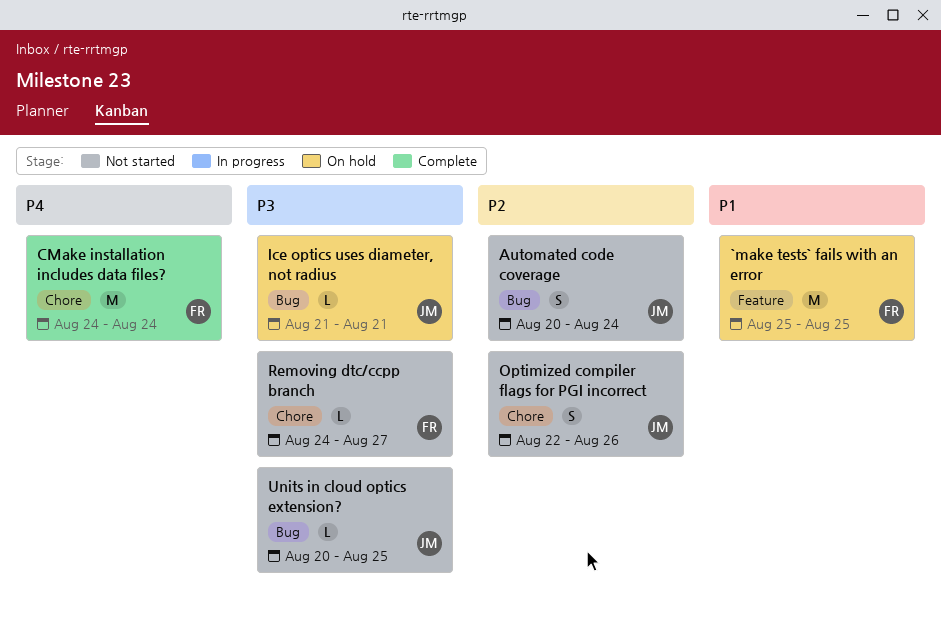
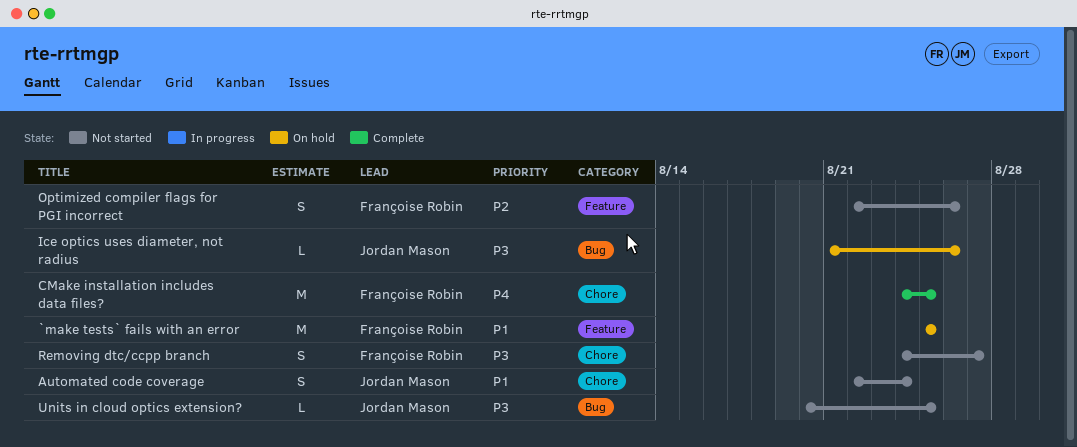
Automated code coverage, priority: P2 -> P1
Automated code coverage, label: Bug -> Chore
Automated code coverage, start: Aug 20 -> Aug 22
CMake installation includes data files?, due: Aug 24 -> Aug 25
Ice optics uses diameter, not radius, due: Aug 21 -> Aug 26
Optimized compiler flags for PGI incorrect, owner: Jordan Mason -> Françoise Robin
Optimized compiler flags for PGI incorrect, label: Chore -> Feature
Removing dtc/ccpp branch, estimate: L -> S

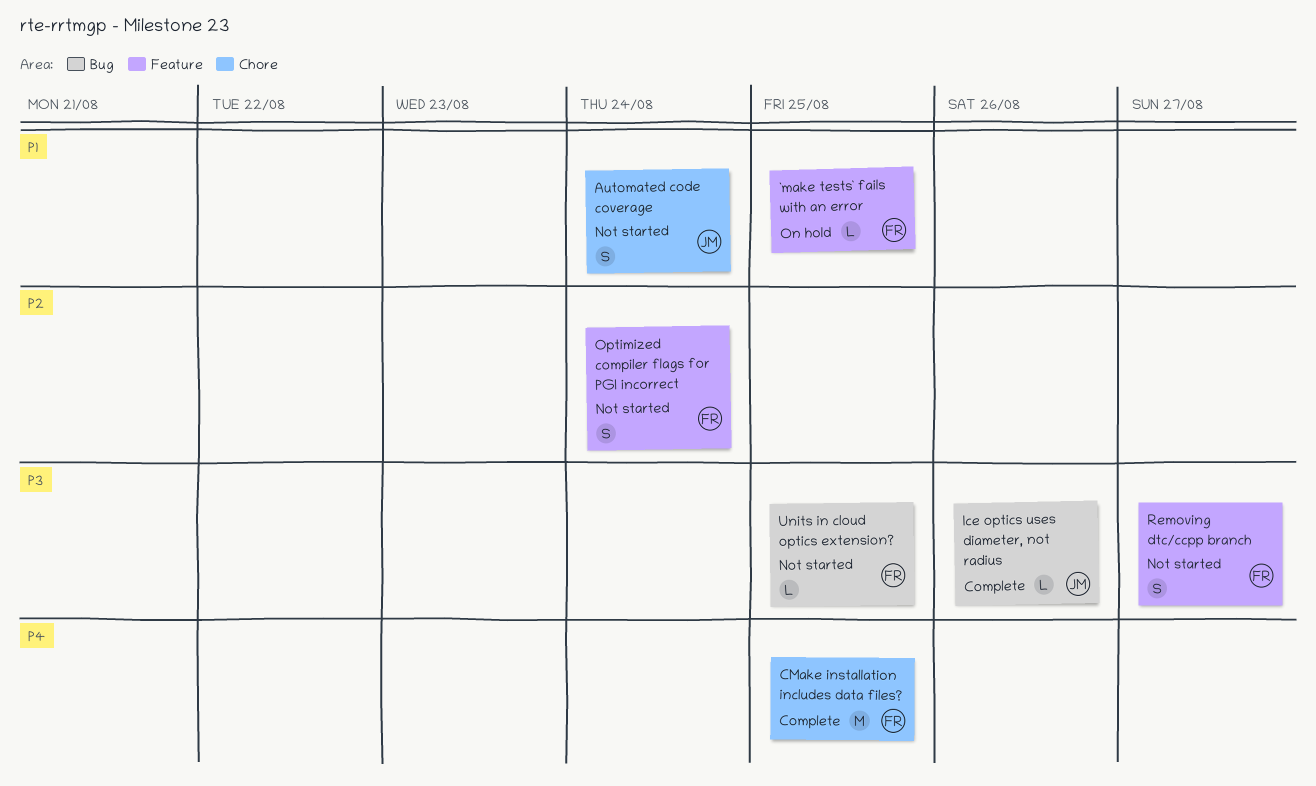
`make tests` fails with an error, estimate: M -> L
Ice optics uses diameter, not radius, status: On hold -> Complete
Optimized compiler flags for PGI incorrect, due: Aug 26 -> Aug 24
Removing dtc/ccpp branch, label: Chore -> Feature
Units in cloud optics extension?, owner: Jordan Mason -> Françoise Robin

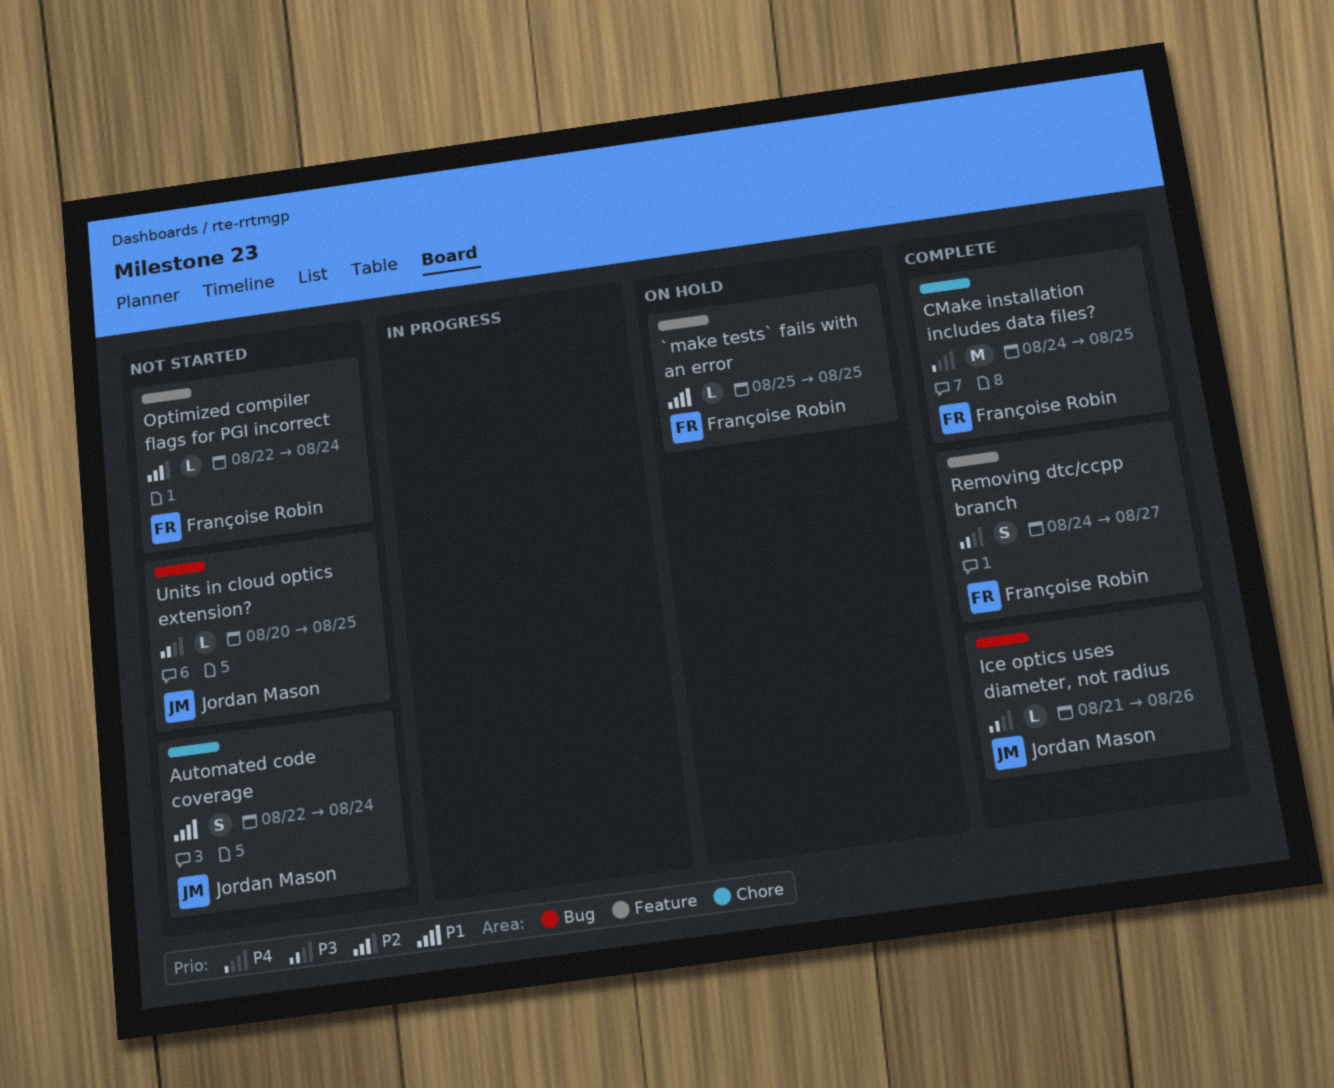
Optimized compiler flags for PGI incorrect, estimate: S -> L
Removing dtc/ccpp branch, status: Not started -> Complete
Units in cloud optics extension?, owner: Françoise Robin -> Jordan Mason

